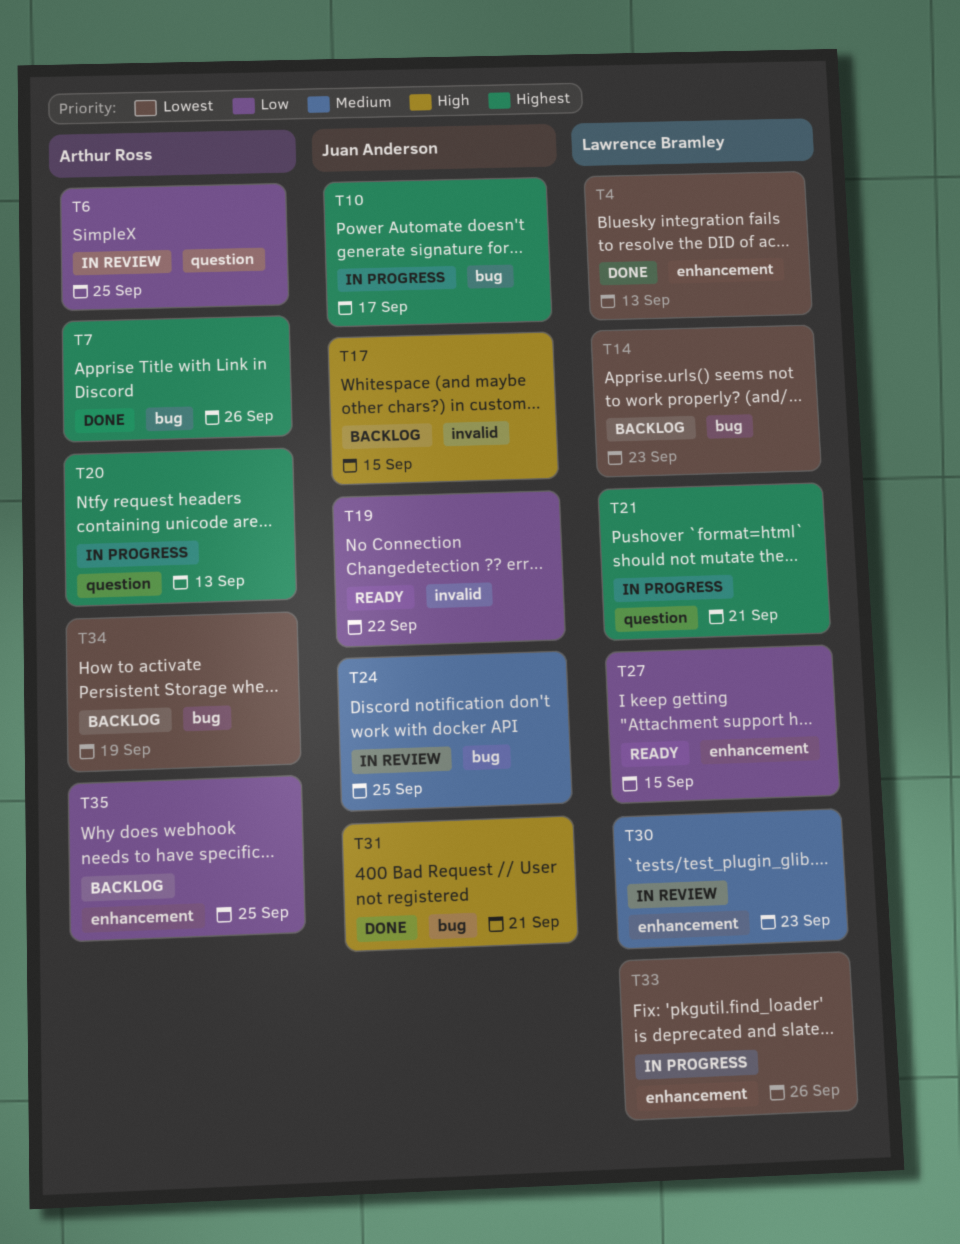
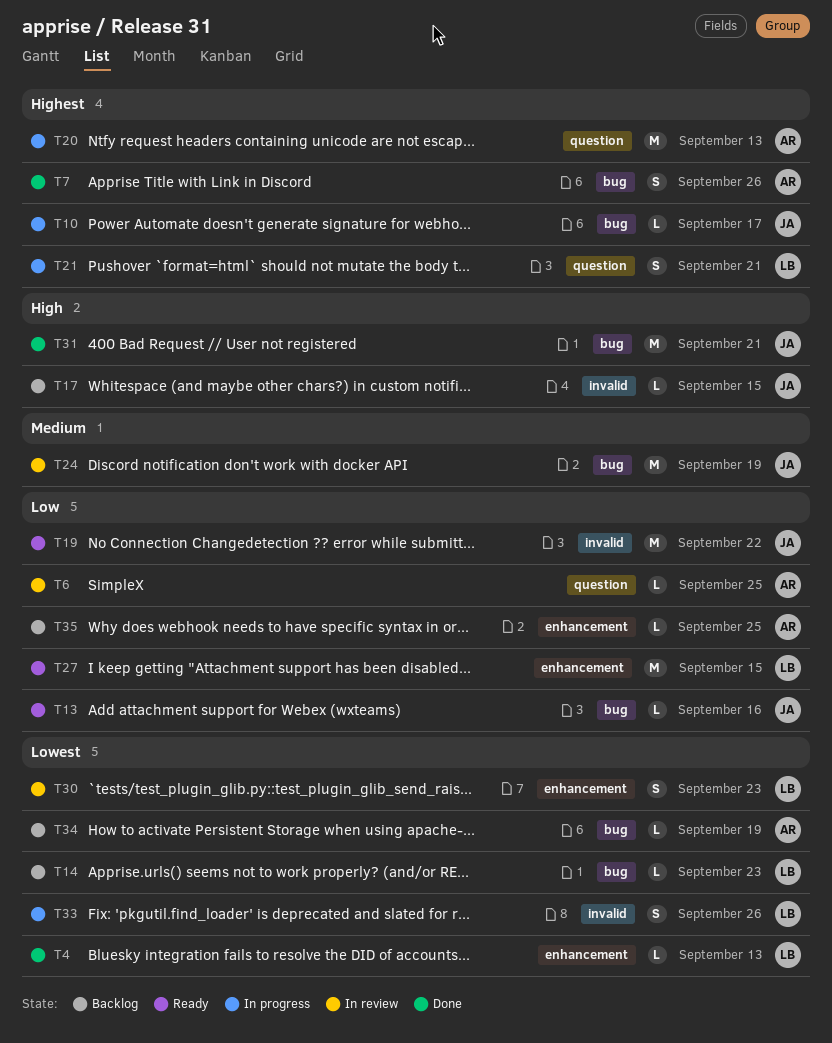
T13: none -> present
T24, due: Sep 25 -> Sep 19
T30, priority: Medium -> Lowest
T33, label: enhancement -> invalid

